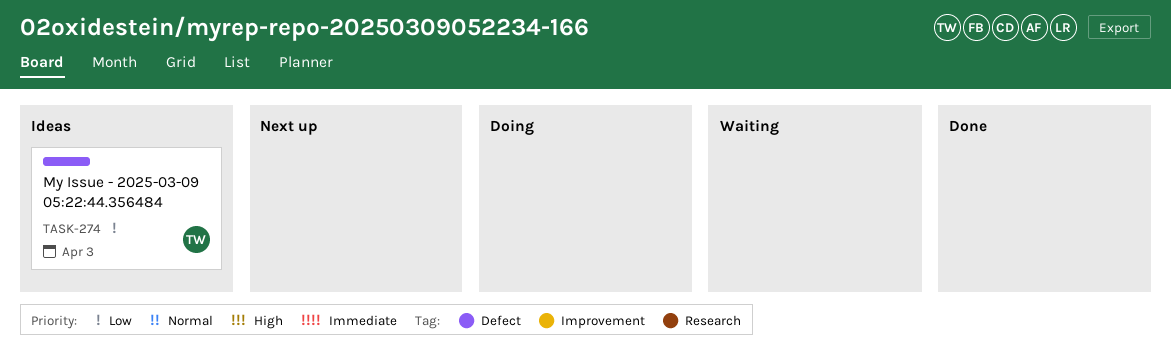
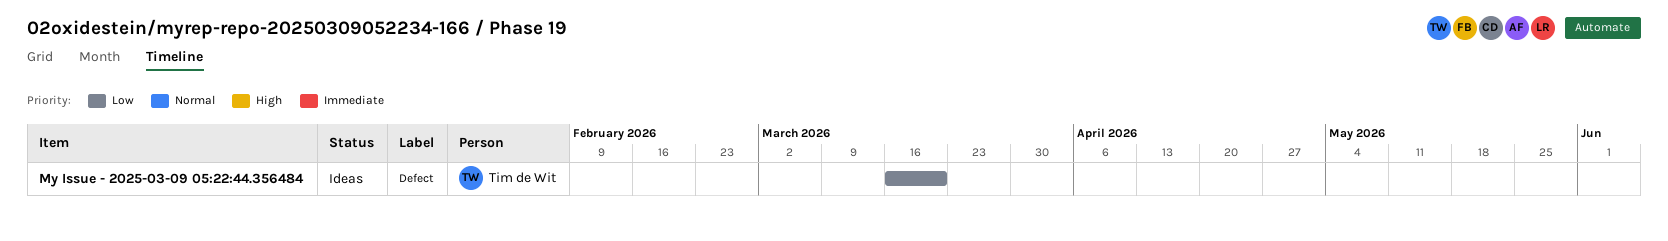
My Issue - 2025-03-09 05:22:44.356484, due: Apr 3 -> Mar 20

